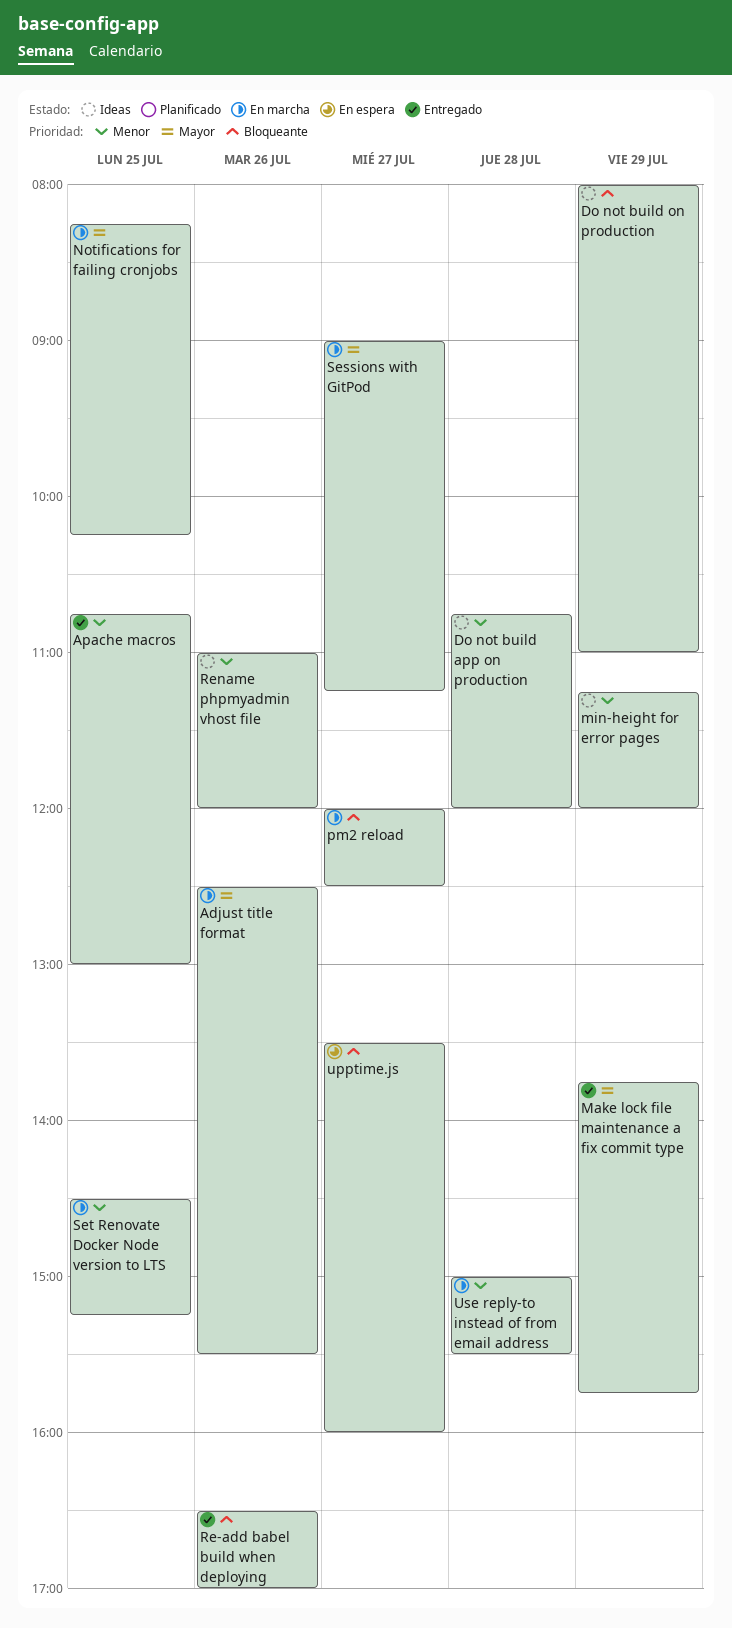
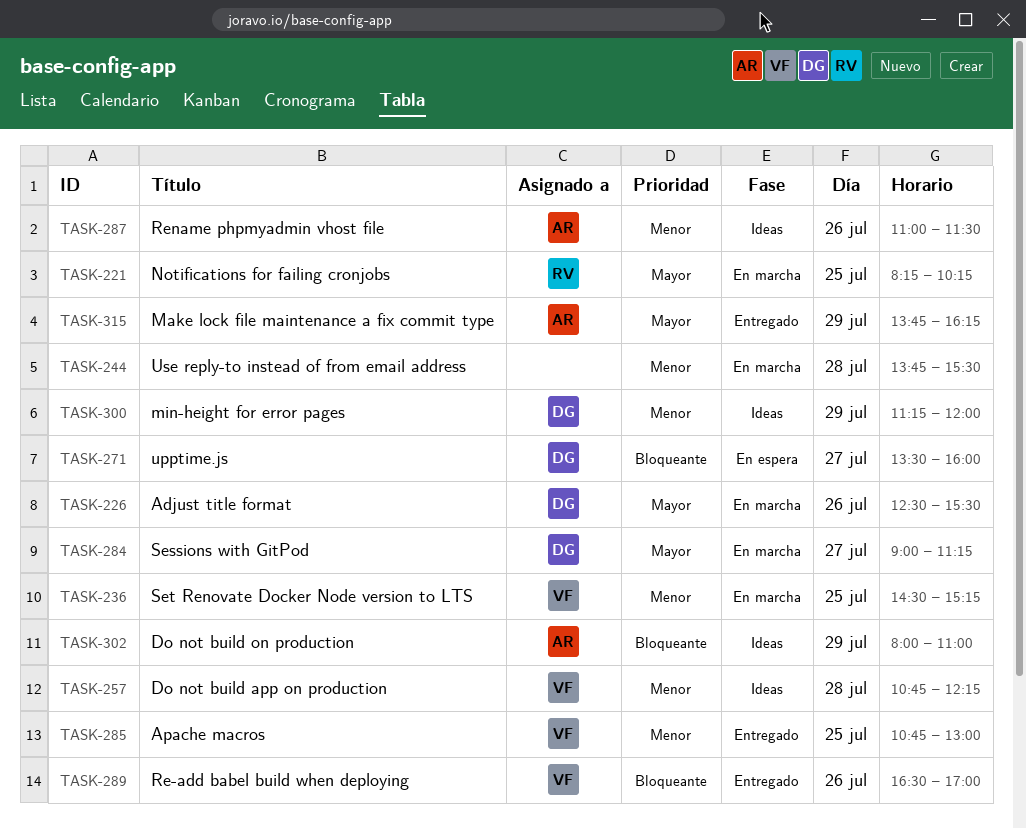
Do not build app on production, ends: 12:00 -> 12:15
Make lock file maintenance a fix commit type, ends: 15:45 -> 16:15
pm2 reload: present -> none
Rename phpmyadmin vhost file, ends: 12:00 -> 11:30
Use reply-to instead of from email address, begins: 15:00 -> 13:45

